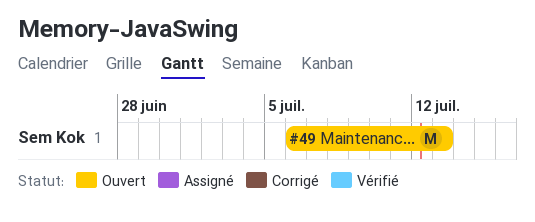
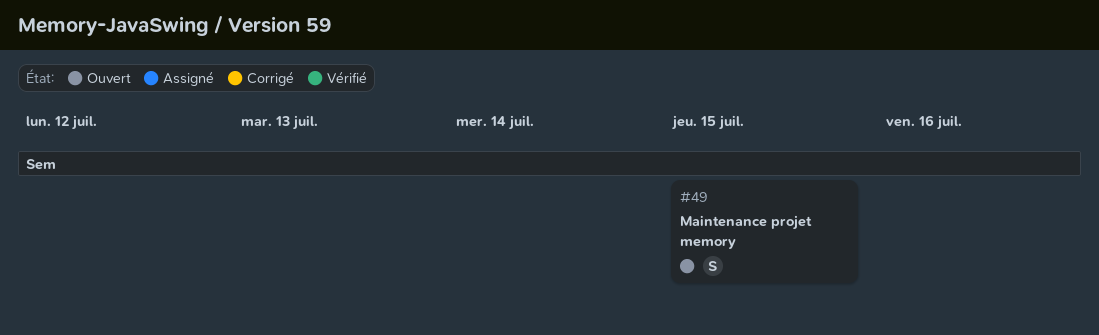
#49, estimate: M -> S
#49, due: Jul 13 -> Jul 15

